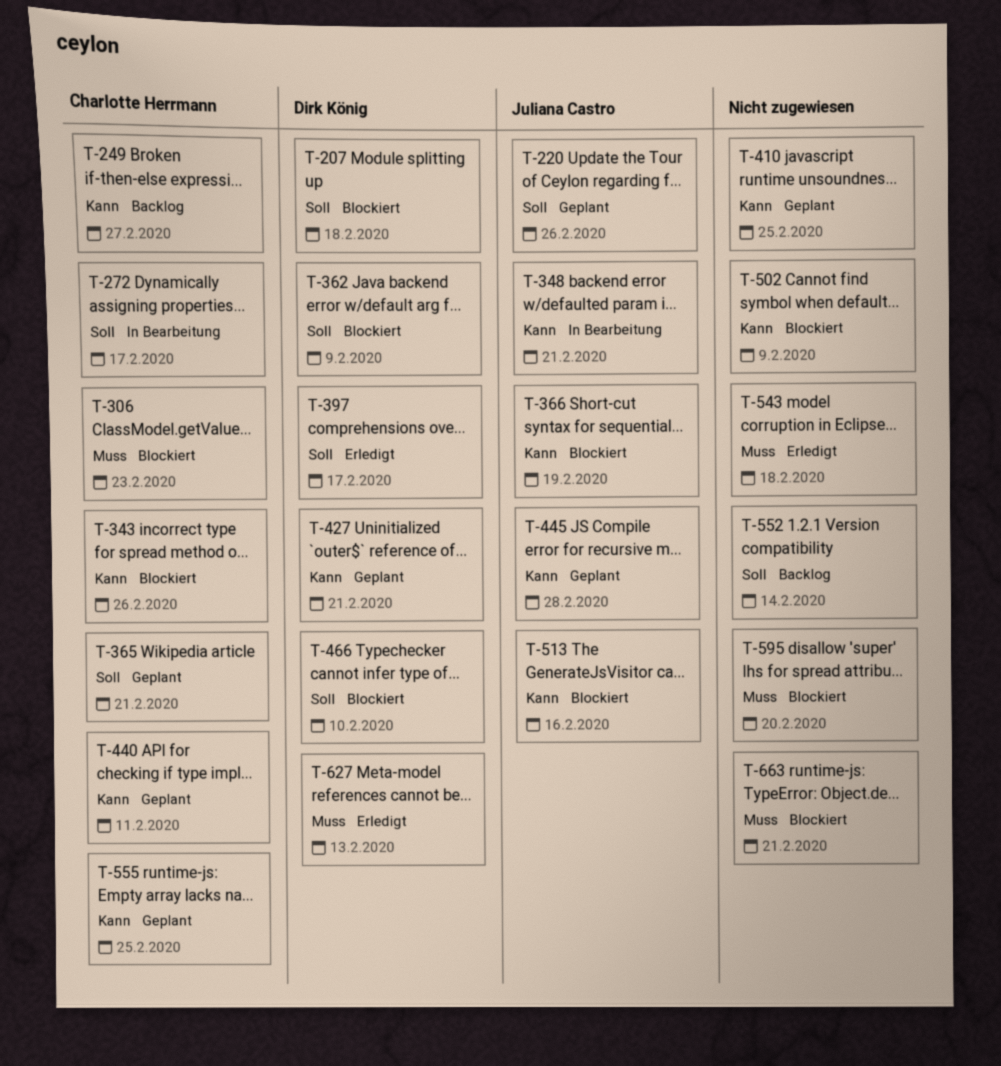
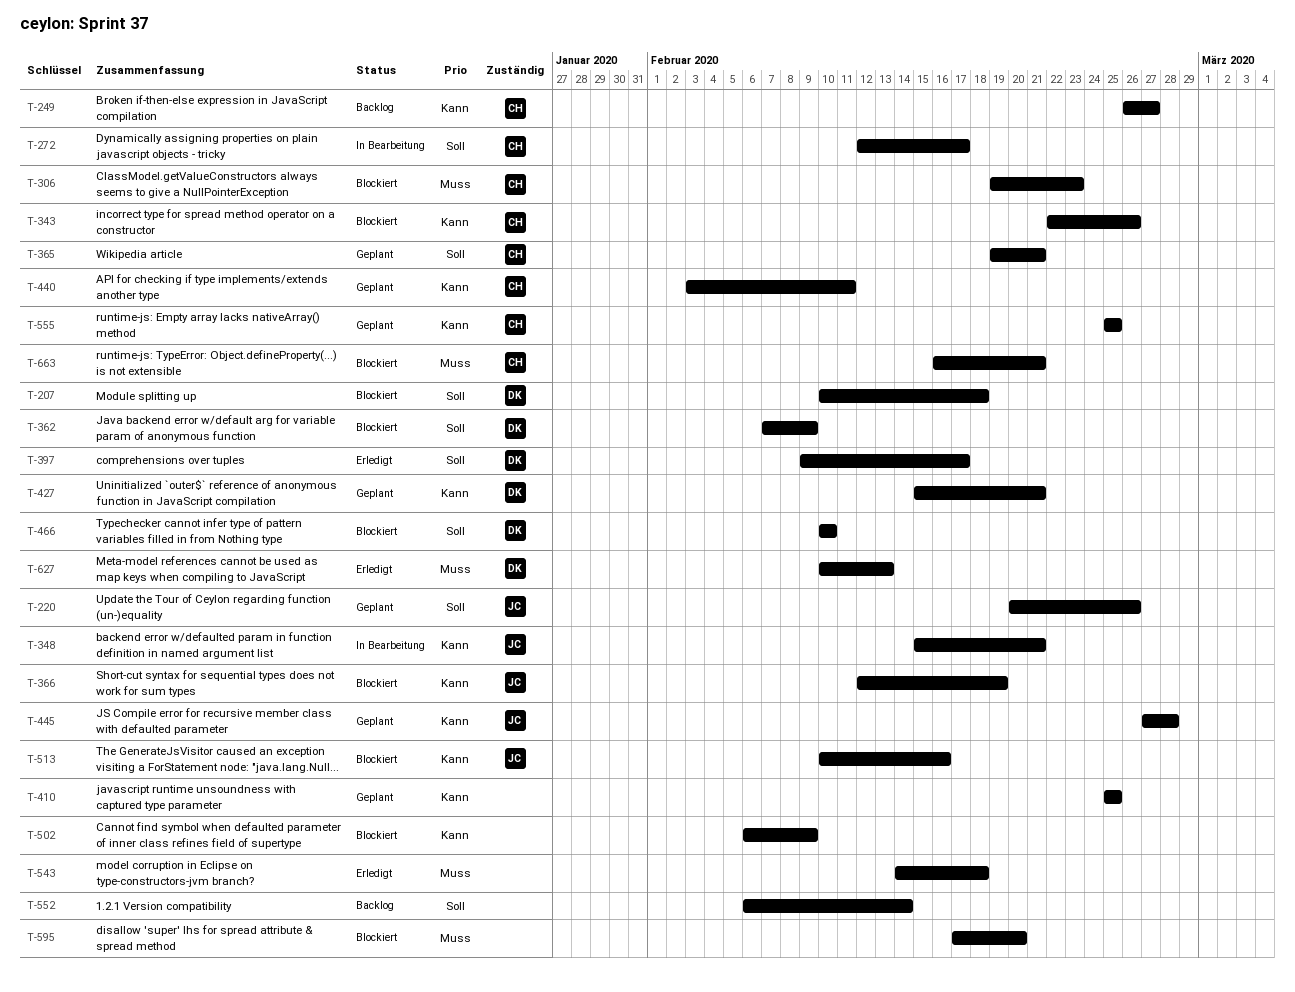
T-663, owner: none -> Charlotte Herrmann

